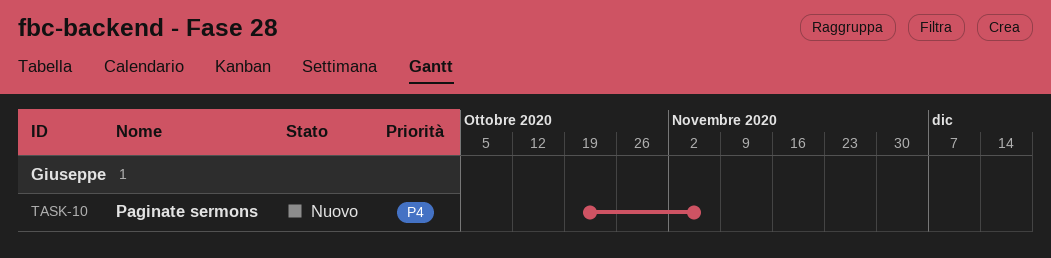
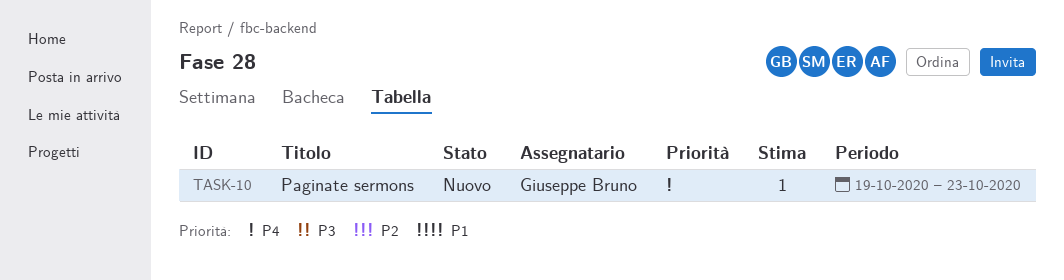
TASK-10, due: Nov 6 -> Oct 23

